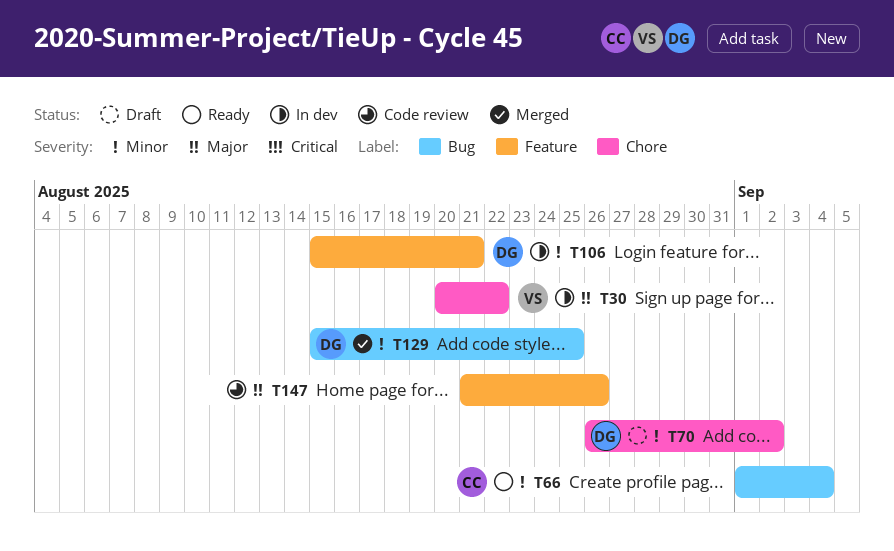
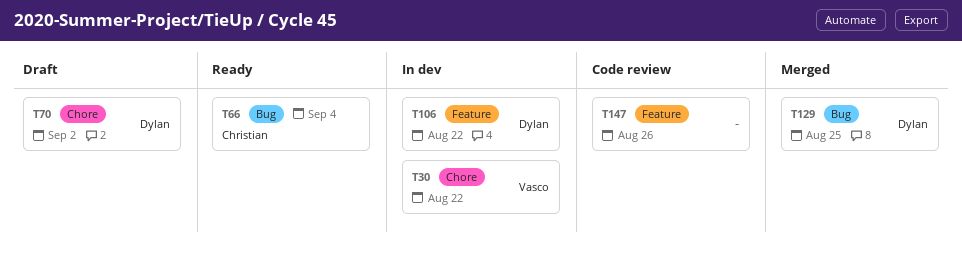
T106, due: Aug 21 -> Aug 22

